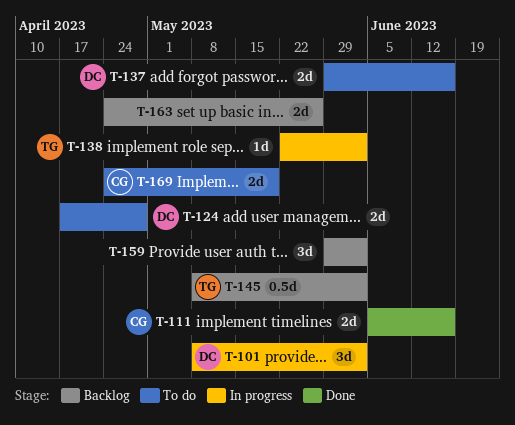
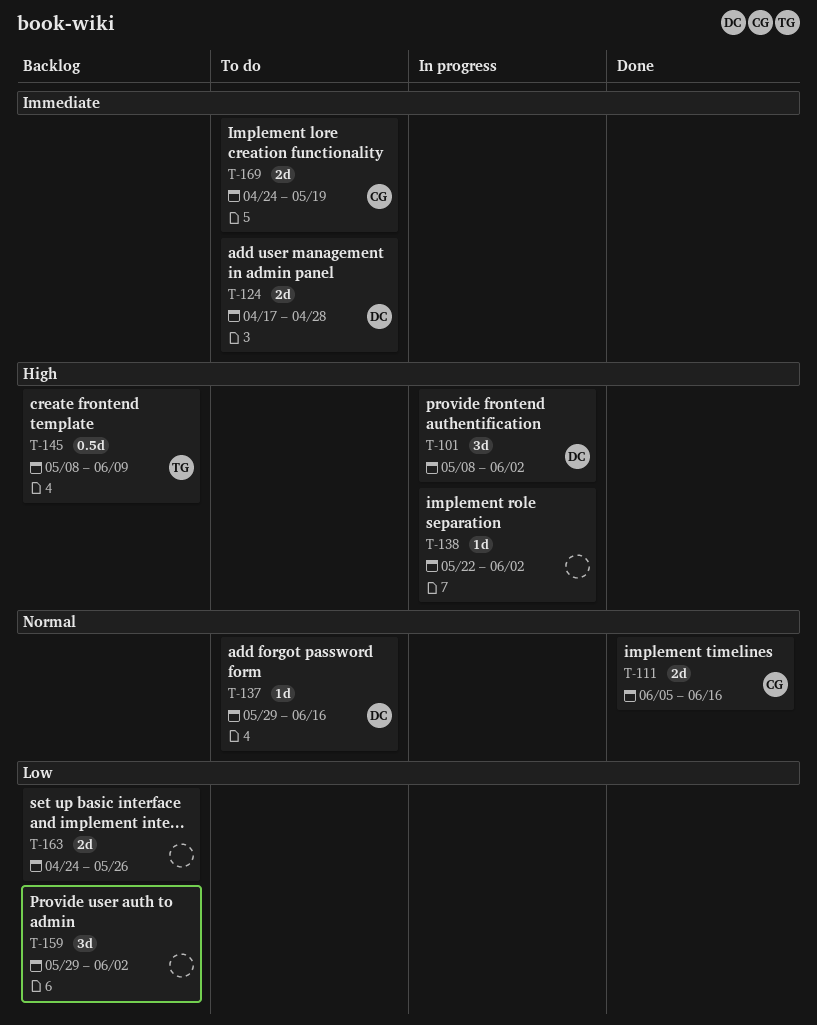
T-137, estimate: 2d -> 1d
T-138, owner: TG -> none
T-145, due: Jun 2 -> Jun 9

